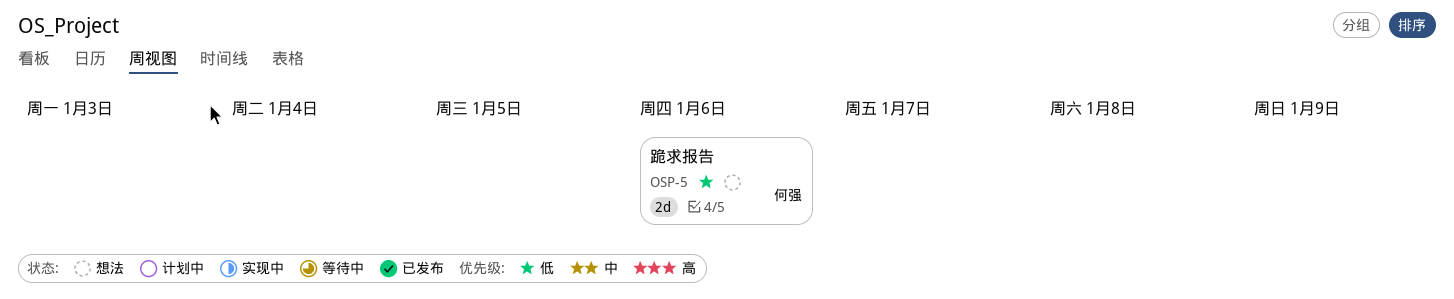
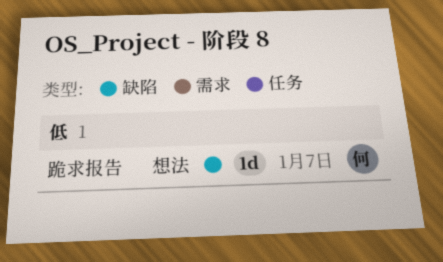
跪求报告, estimate: 2d -> 1d
跪求报告, due: Jan 6 -> Jan 7

